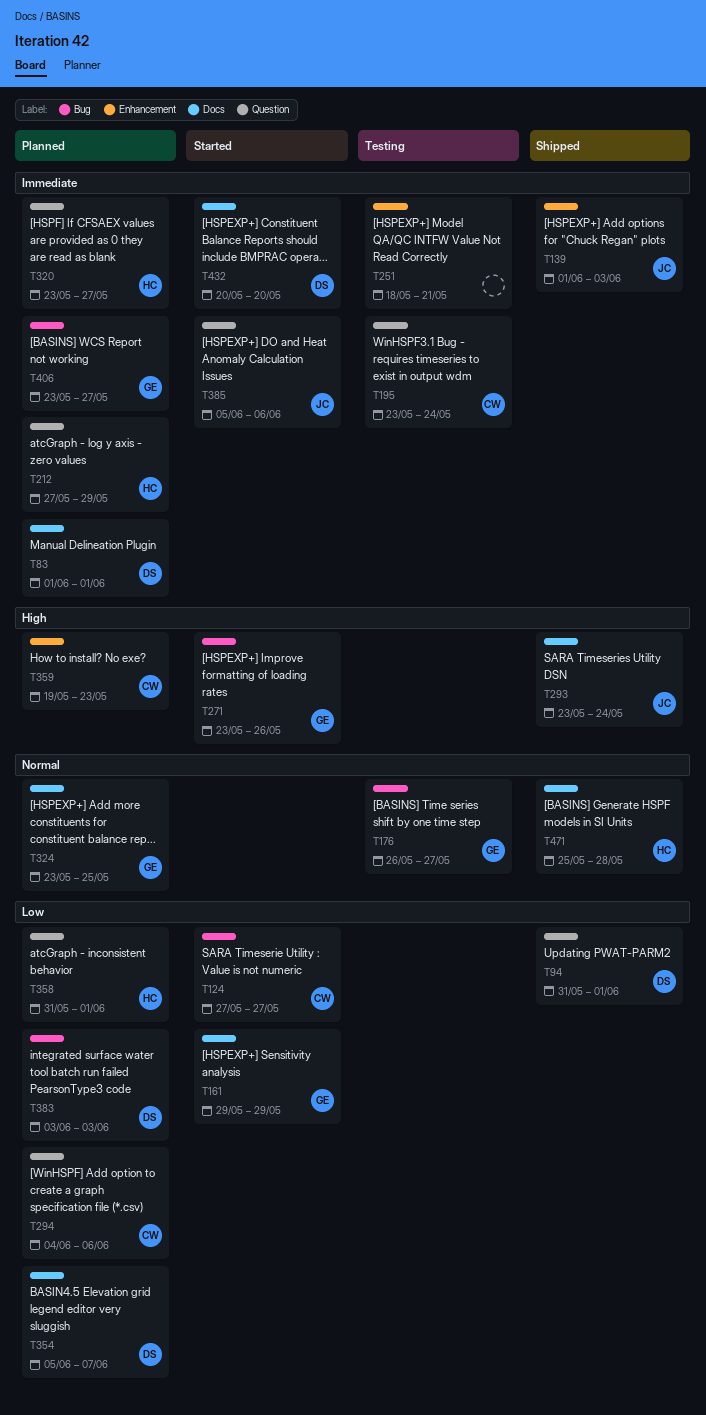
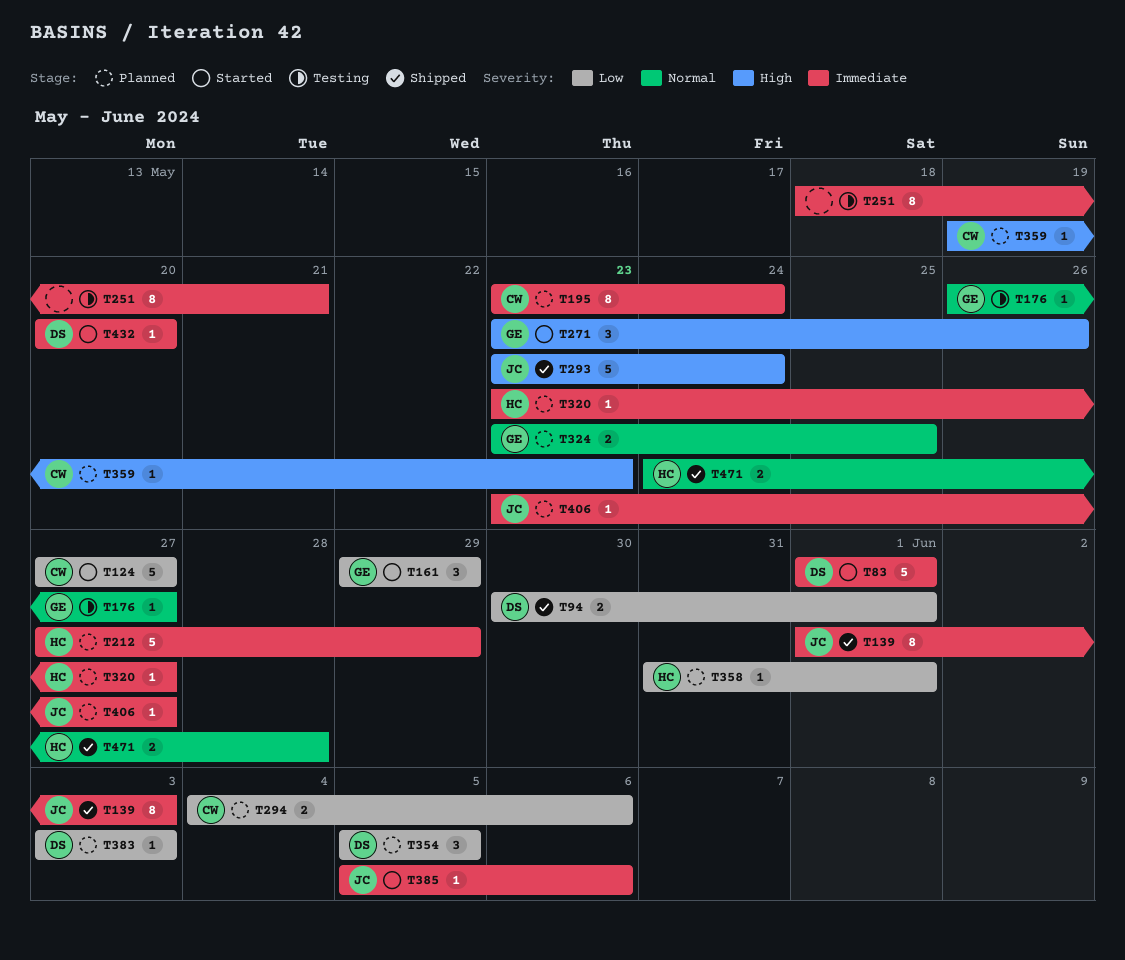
T83, status: Planned -> Started
T94, start: May 31 -> May 30
T195, status: Testing -> Planned
T354, due: Jun 7 -> Jun 5
T406, owner: GE -> JC
T471, start: May 25 -> May 24

